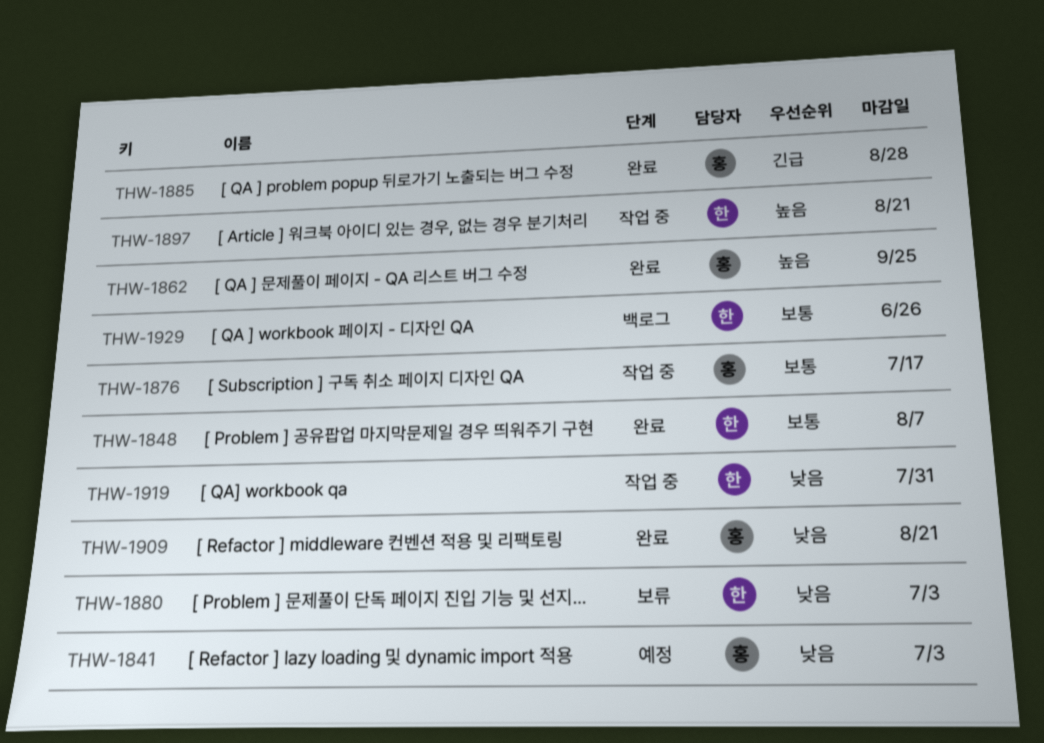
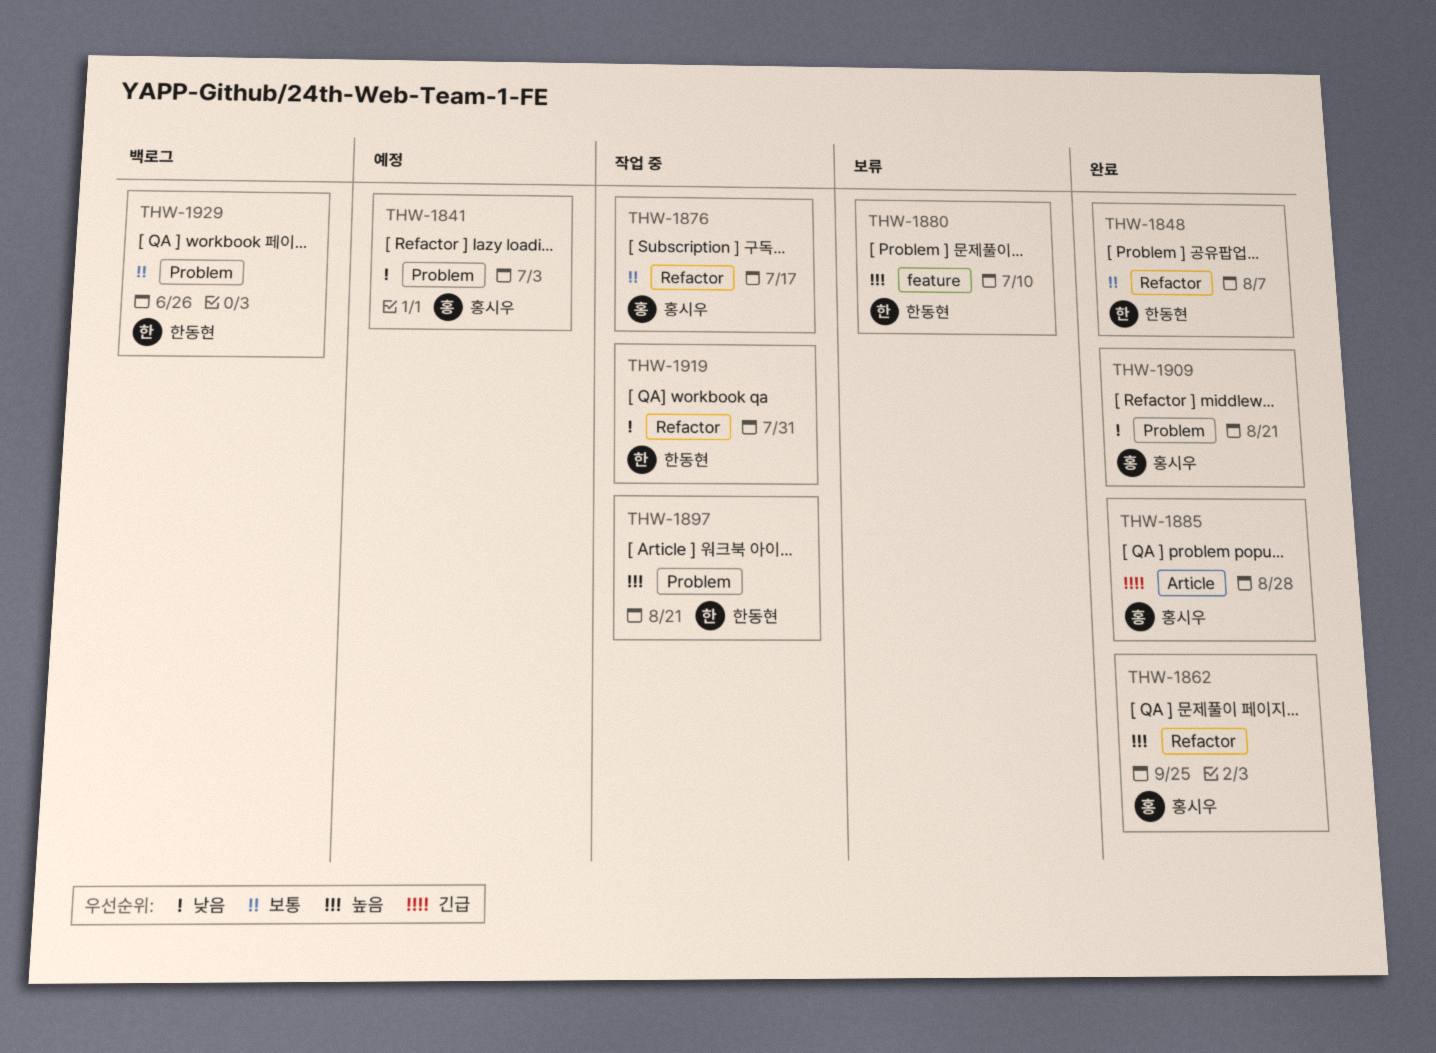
THW-1880, priority: 낮음 -> 높음
THW-1880, due: Jul 3 -> Jul 10

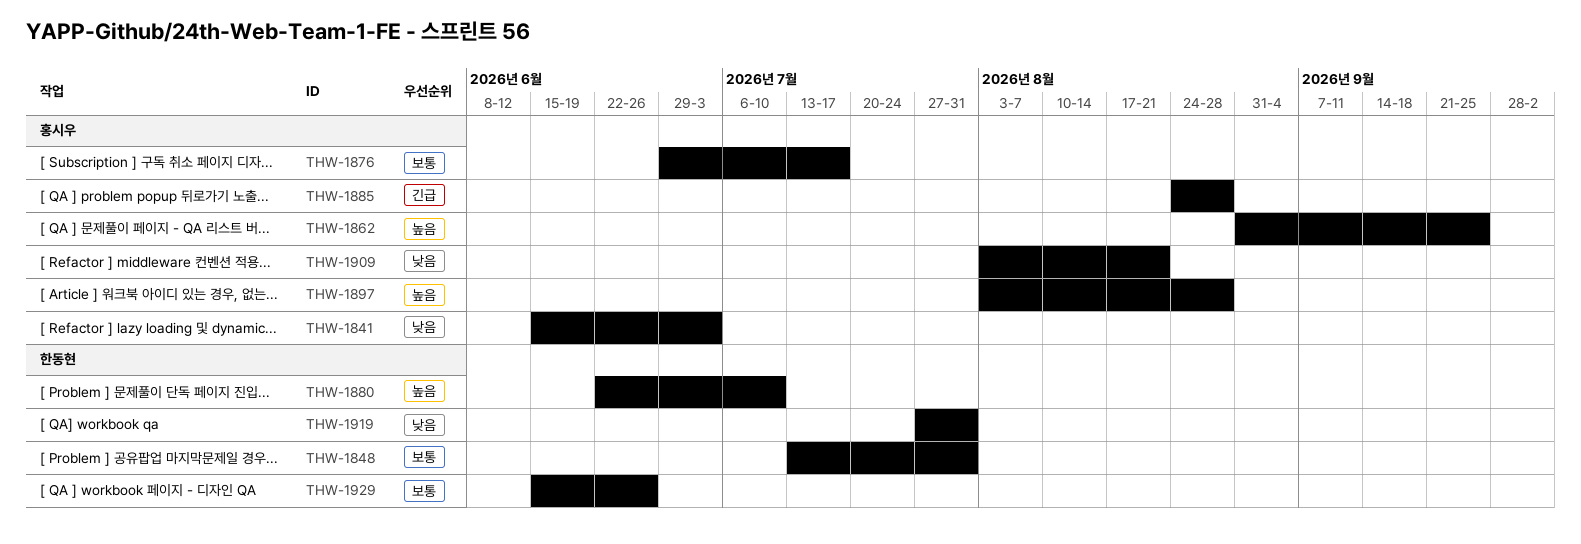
THW-1848, due: Aug 7 -> Jul 31
THW-1897, owner: 한동현 -> 홍시우
THW-1897, due: Aug 21 -> Aug 28

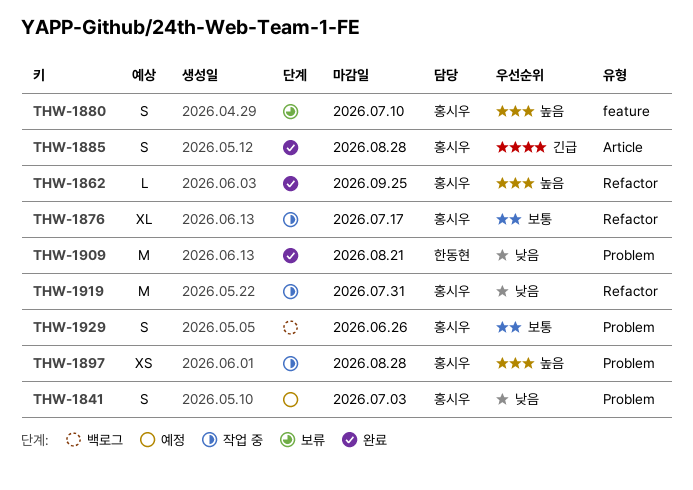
THW-1848: present -> none
THW-1880, owner: 한동현 -> 홍시우
THW-1909, owner: 홍시우 -> 한동현
THW-1919, owner: 한동현 -> 홍시우
THW-1929, owner: 한동현 -> 홍시우

